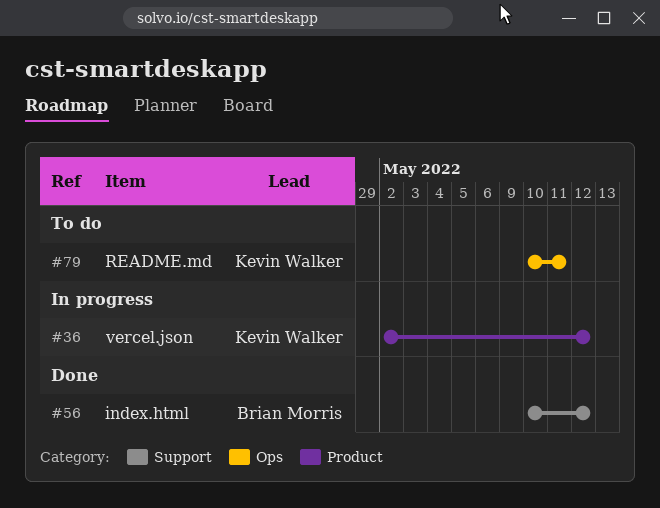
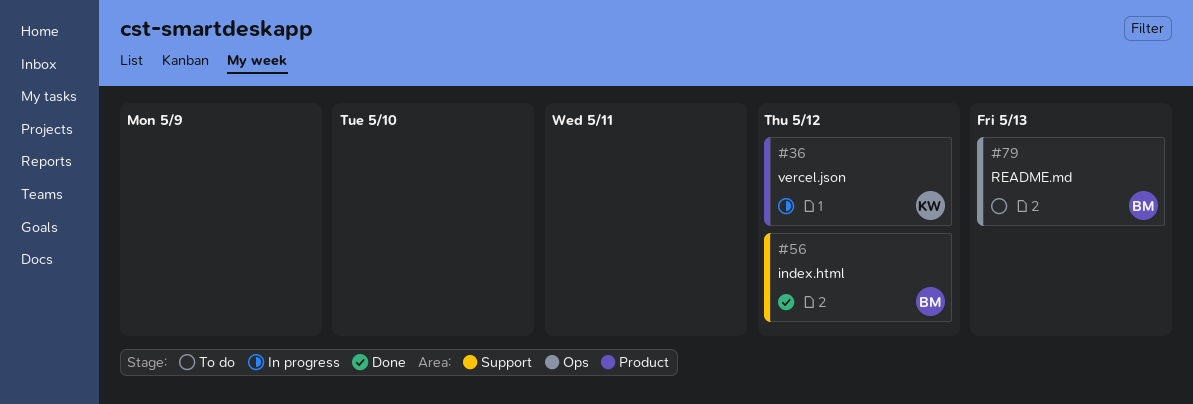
#79, owner: Kevin Walker -> Brian Morris
#79, due: May 11 -> May 13

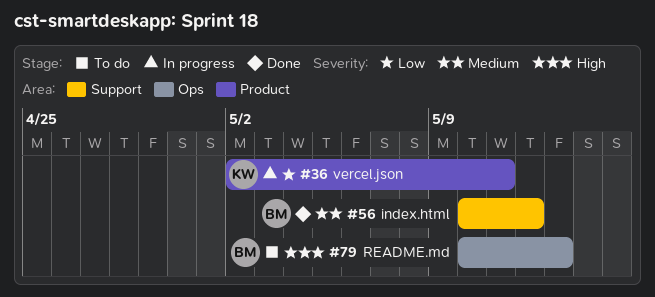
#36, due: May 12 -> May 11

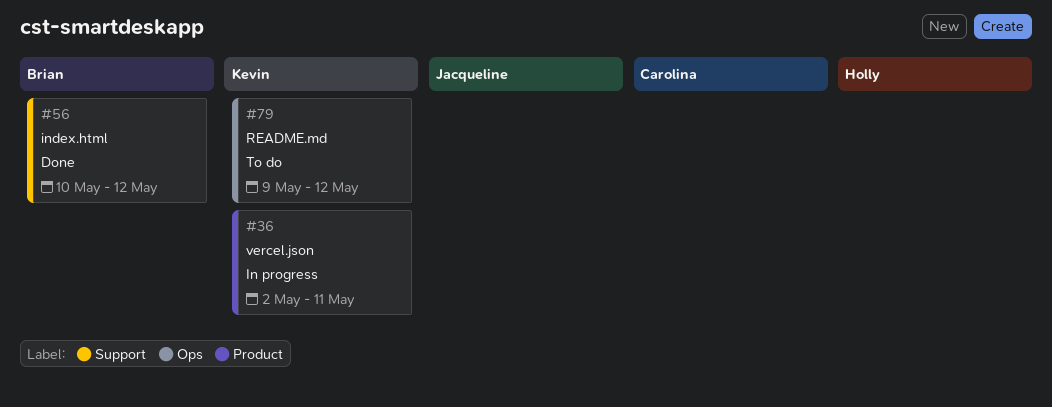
#79, owner: Brian -> Kevin
#79, start: May 10 -> May 9
#79, due: May 13 -> May 12

